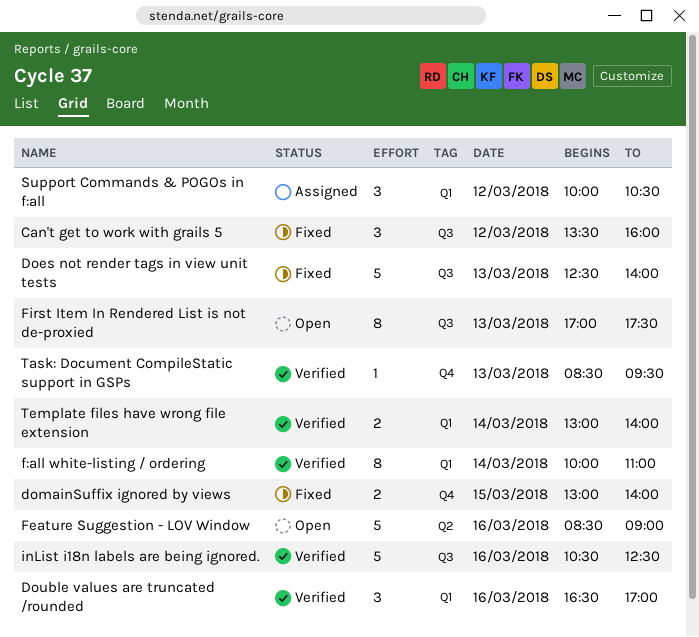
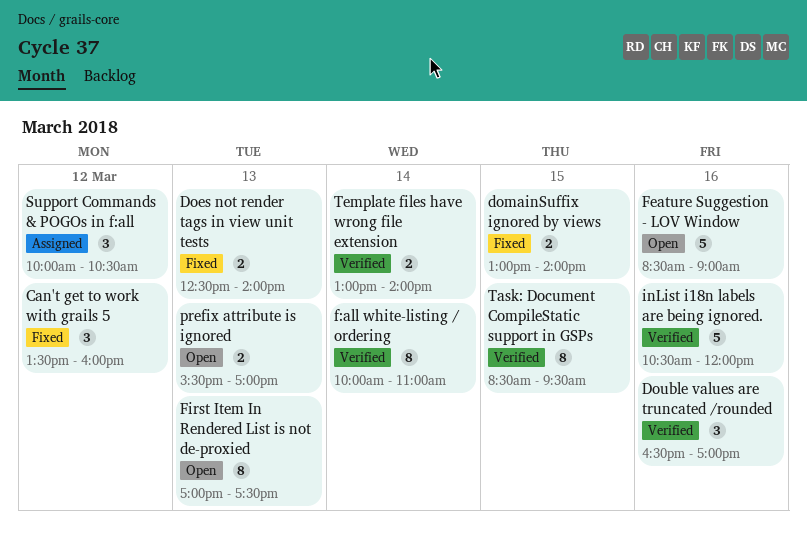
Does not render tags in view unit tests, estimate: 5 -> 2
inList i18n labels are being ignored., ends: 12:30 -> 12:00
prefix attribute is ignored: none -> present
Task: Document CompileStatic support in GSPs, estimate: 1 -> 8
Task: Document CompileStatic support in GSPs, day: Mar 13 -> Mar 15

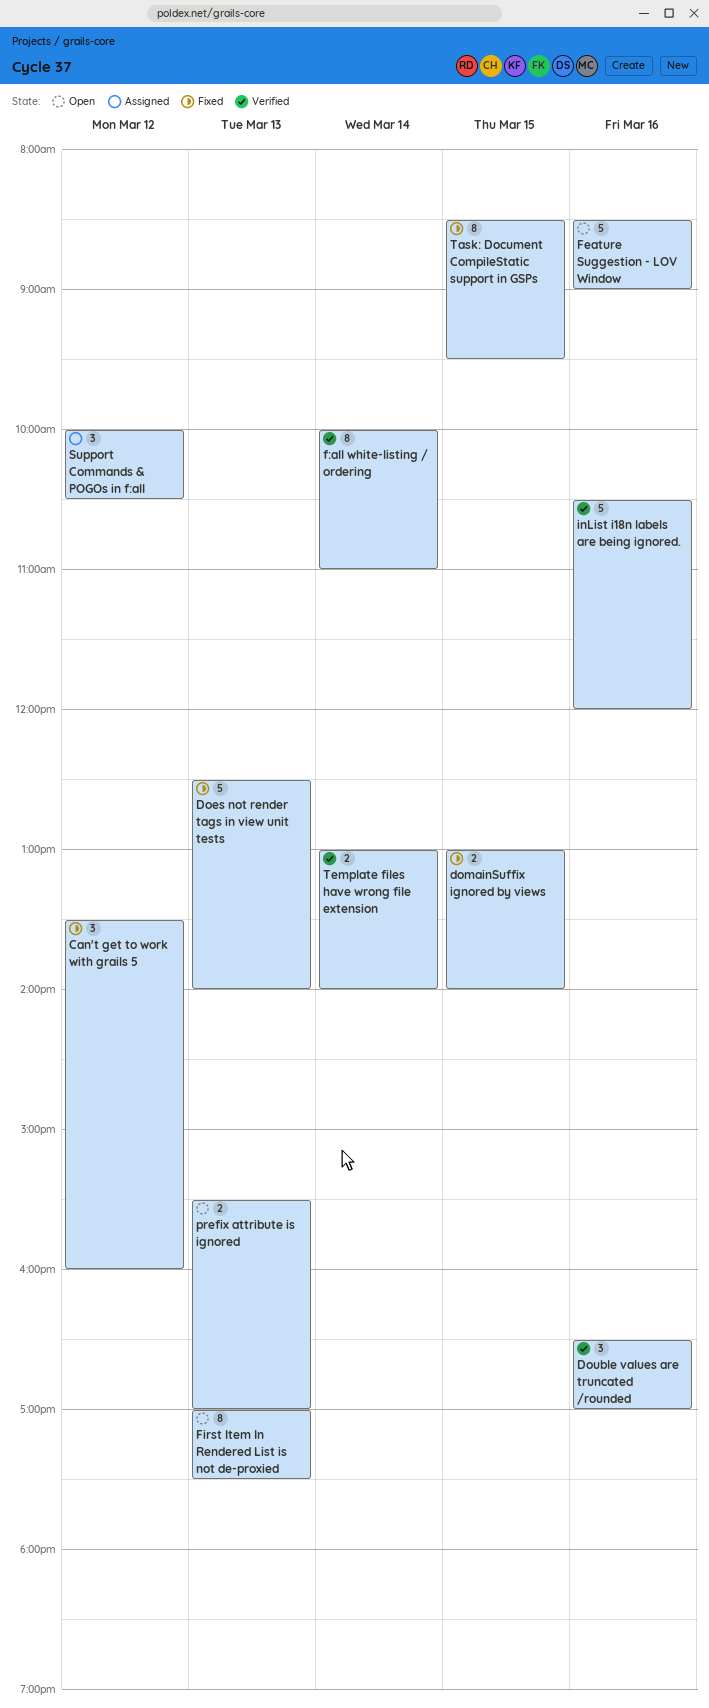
Does not render tags in view unit tests, estimate: 2 -> 5
Task: Document CompileStatic support in GSPs, status: Verified -> Fixed

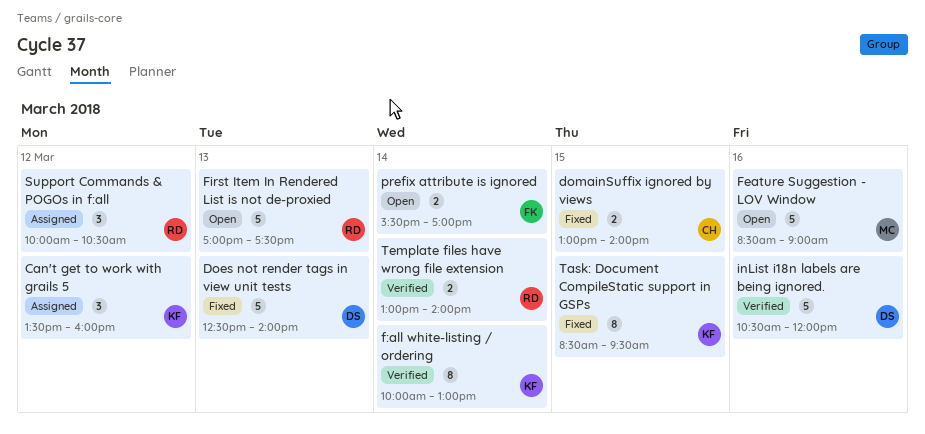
Can't get to work with grails 5, status: Fixed -> Assigned
Double values are truncated /rounded: present -> none
f:all white-listing / ordering, ends: 11:00 -> 13:00
First Item In Rendered List is not de-proxied, estimate: 8 -> 5
prefix attribute is ignored, day: Mar 13 -> Mar 14

